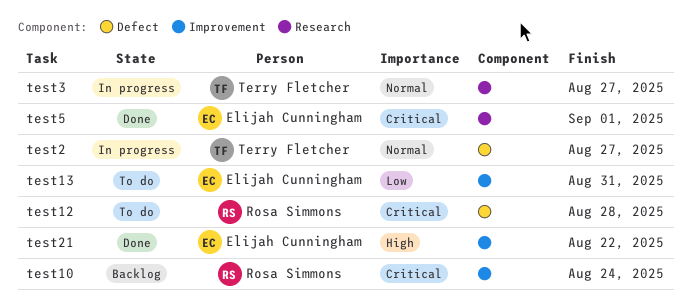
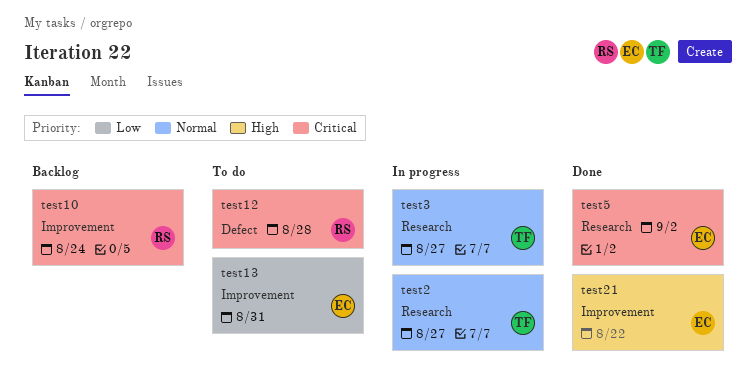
test2, label: Defect -> Research
test5, due: Sep 1 -> Sep 2

